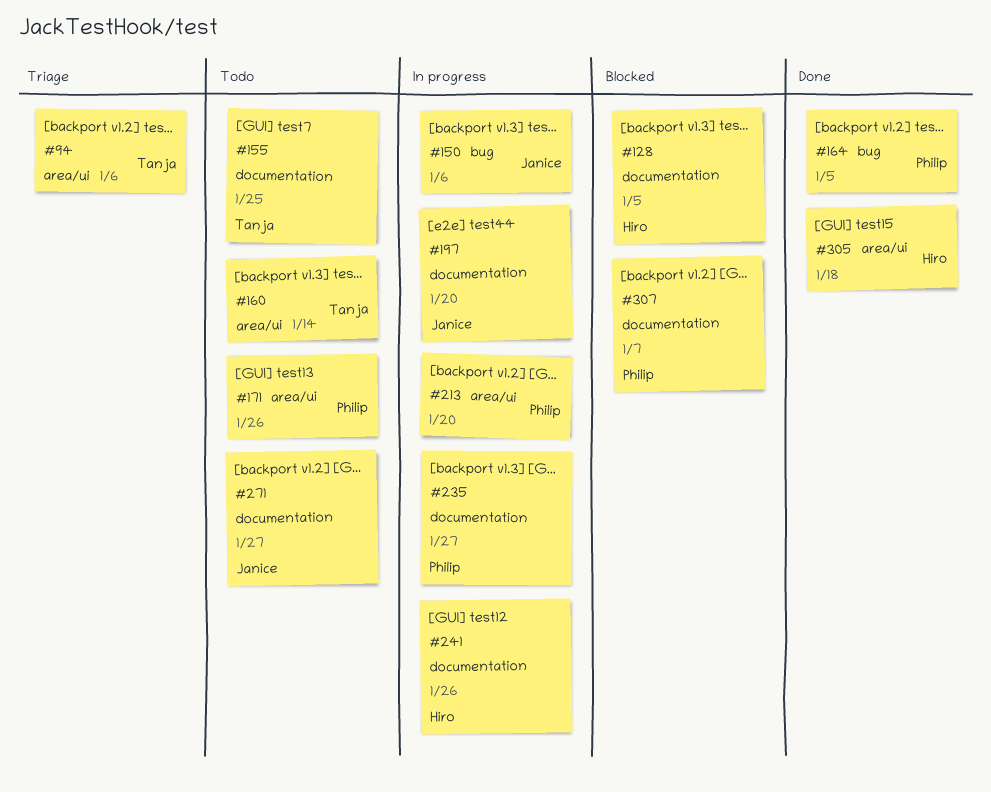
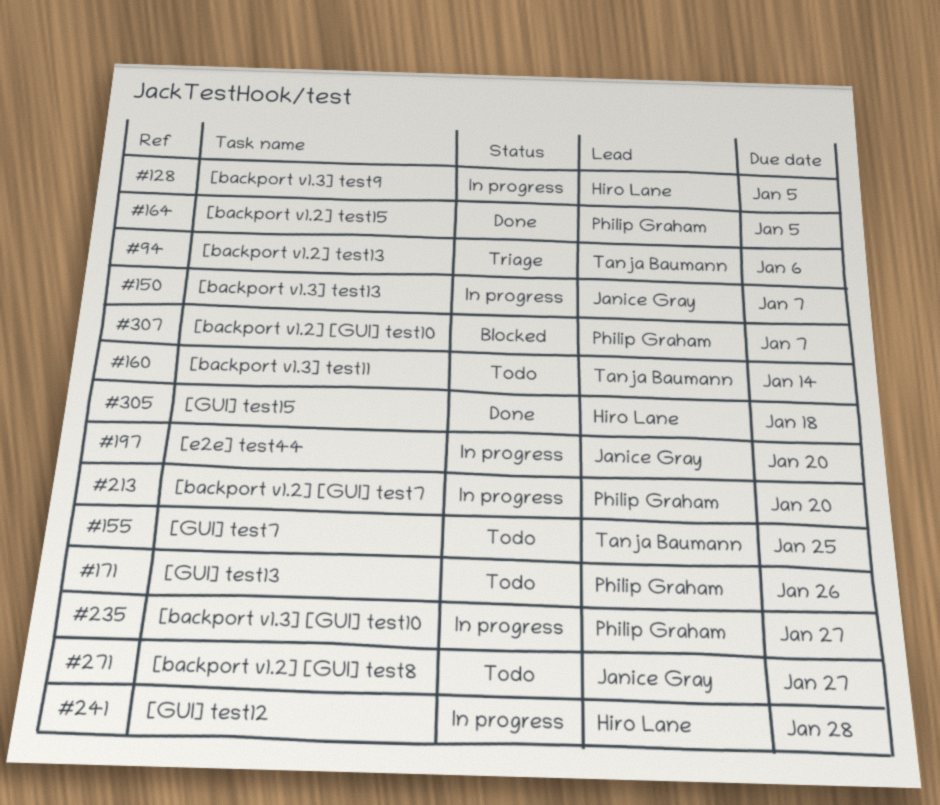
#128, status: Blocked -> In progress
#150, due: Jan 6 -> Jan 7
#241, due: Jan 26 -> Jan 28

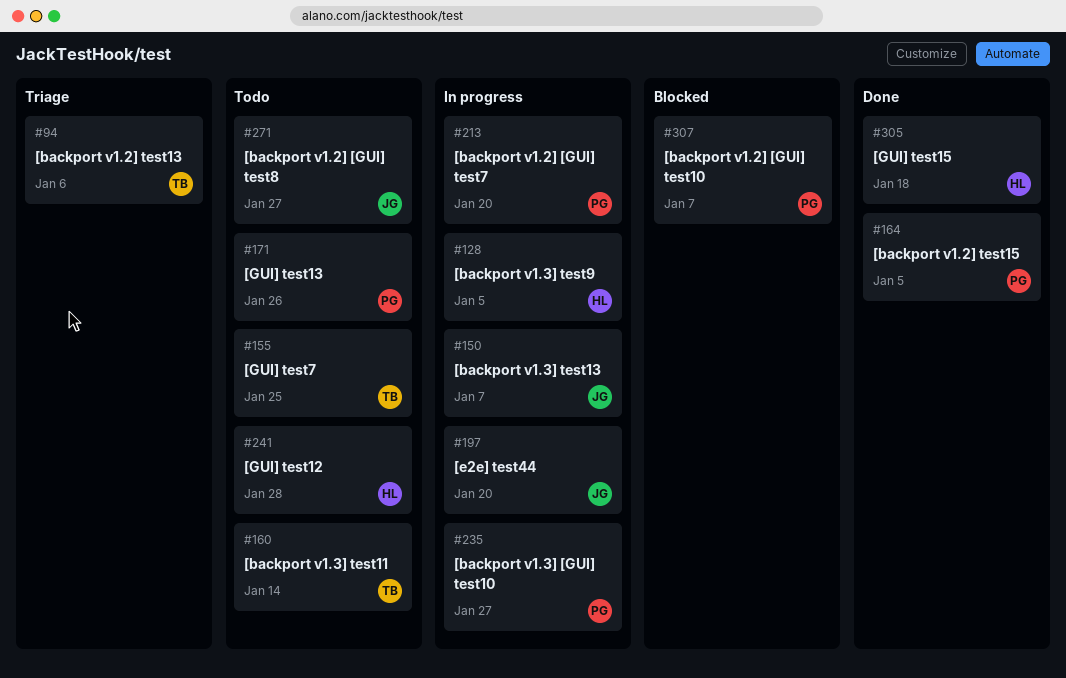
#241, status: In progress -> Todo

